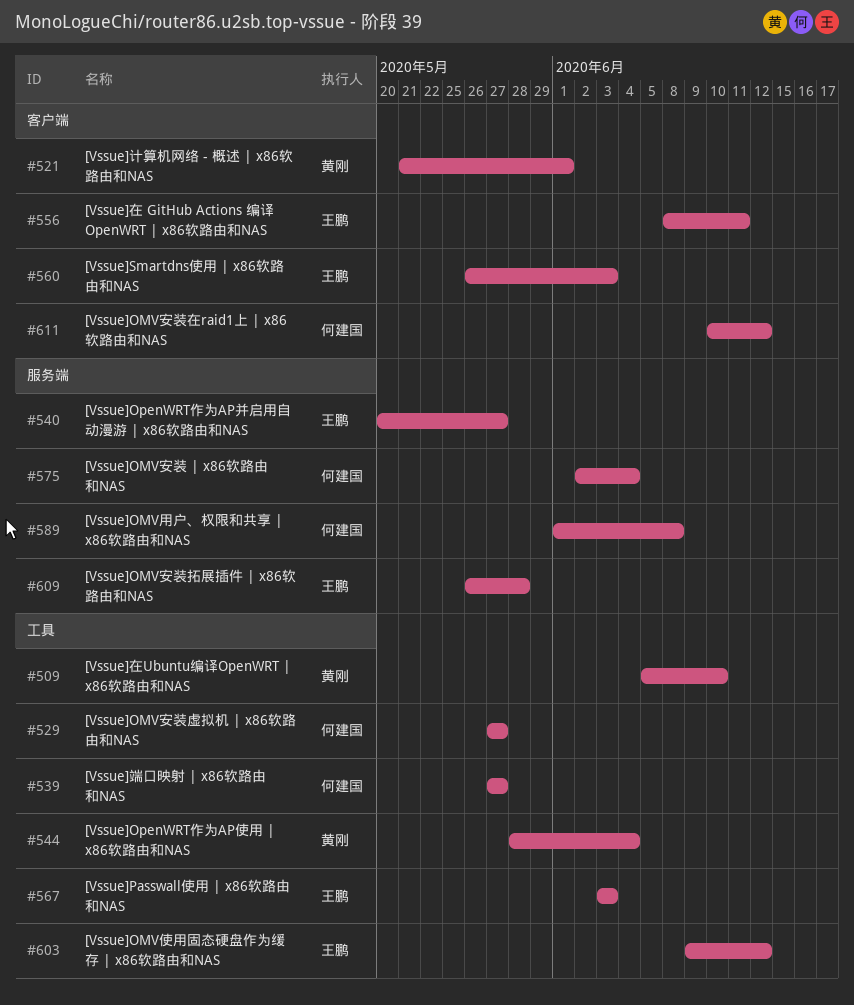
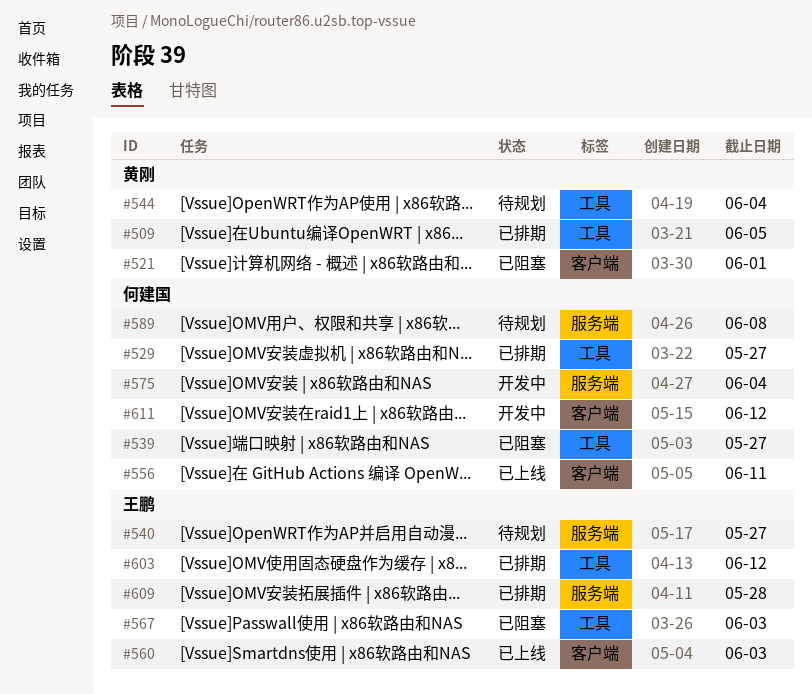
#509, due: Jun 10 -> Jun 5
#556, owner: 王鹏 -> 何建国

